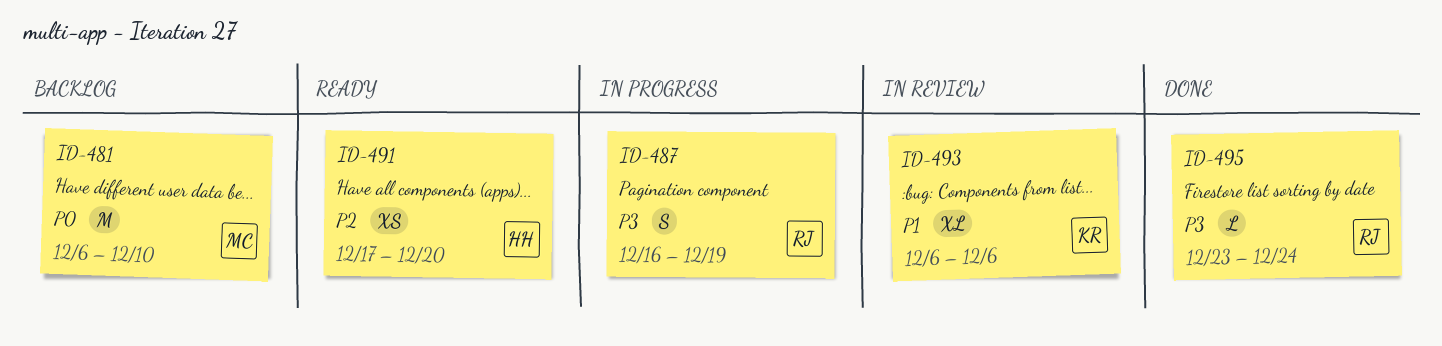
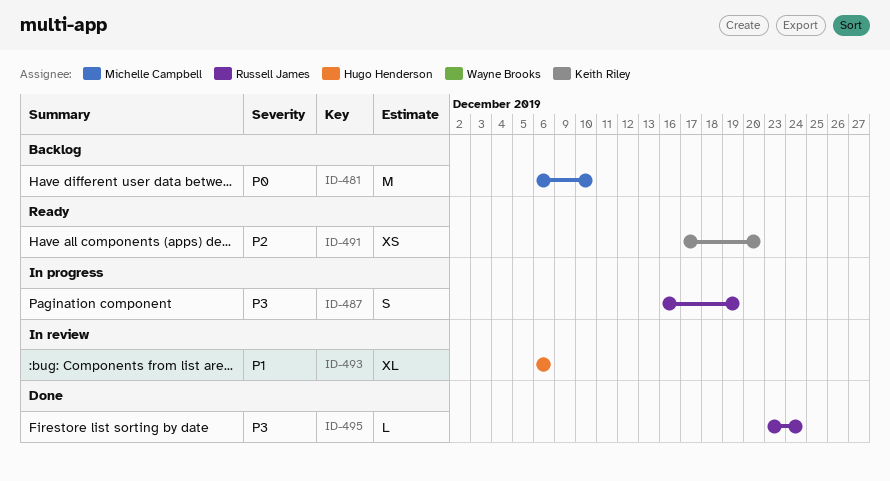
ID-491, owner: Hugo Henderson -> Keith Riley
ID-493, owner: Keith Riley -> Hugo Henderson

